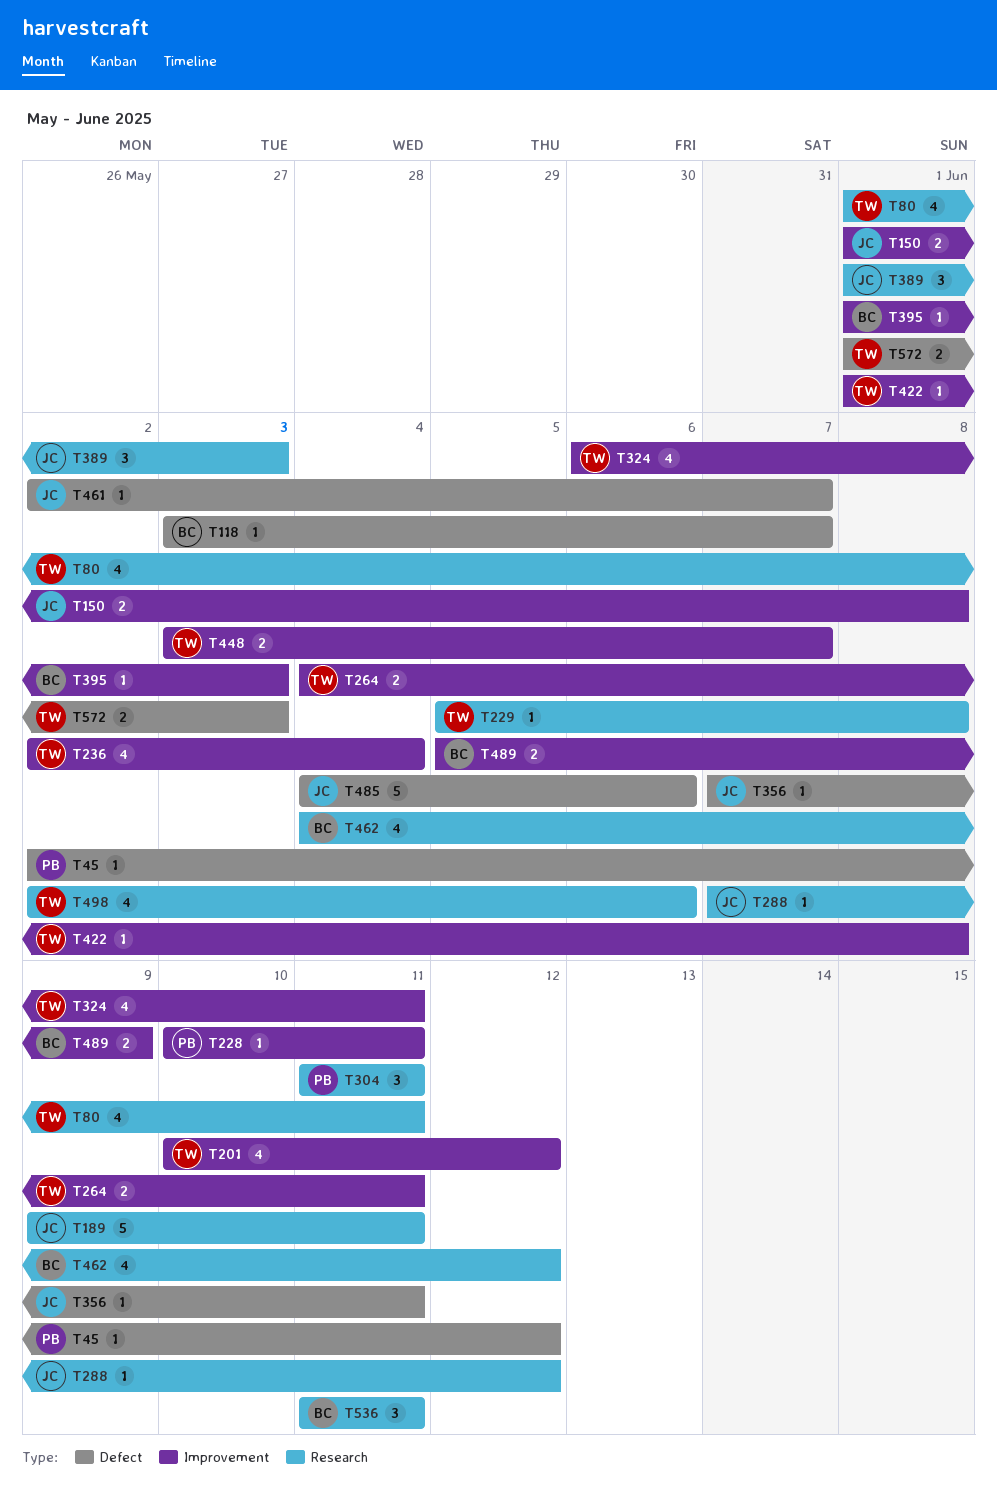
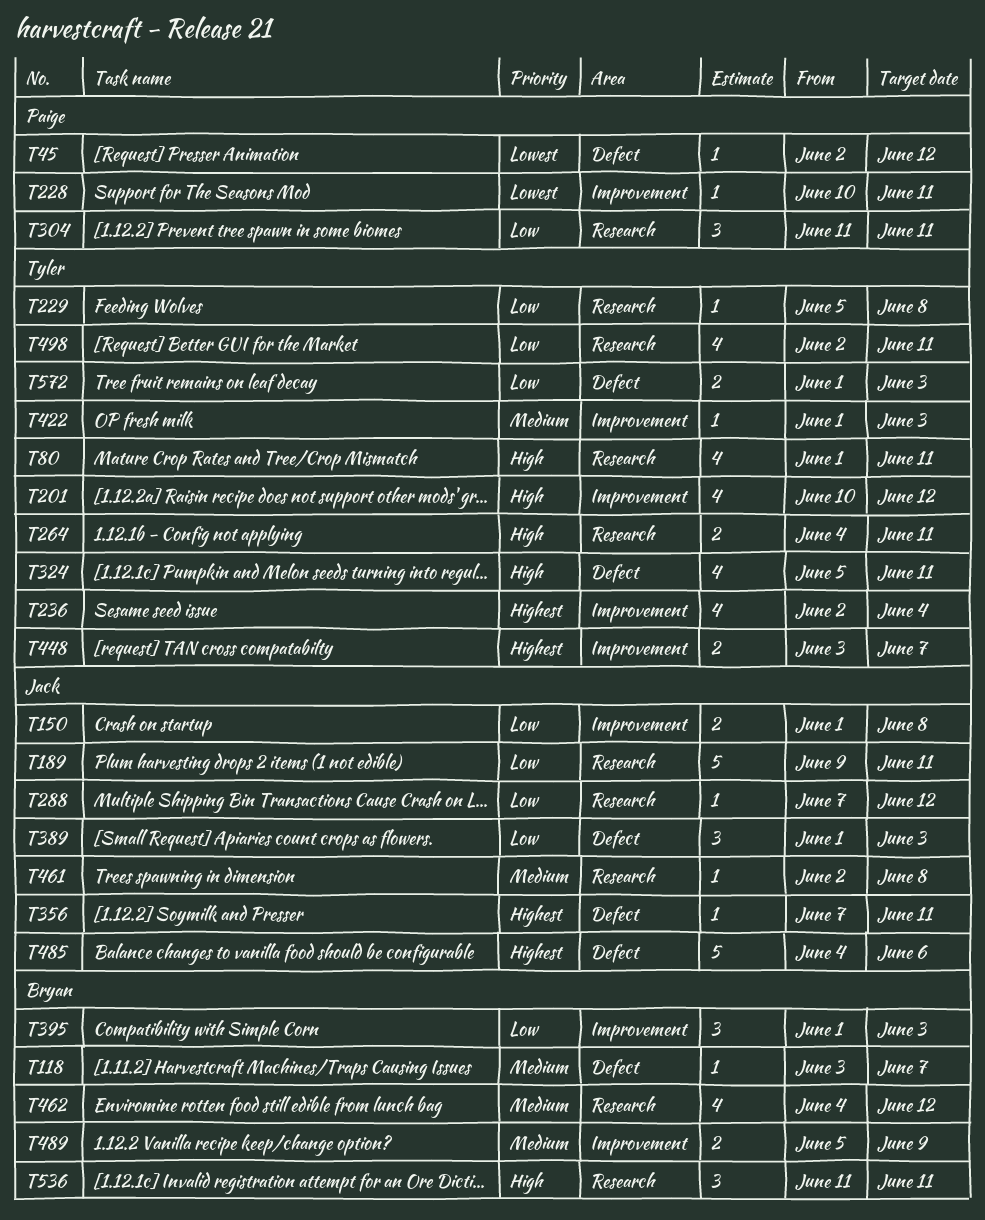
T264, label: Improvement -> Research
T324, label: Improvement -> Defect
T324, start: Jun 6 -> Jun 5
T389, label: Research -> Defect
T395, estimate: 1 -> 3
T422, due: Jun 8 -> Jun 3
T461, label: Defect -> Research
T461, due: Jun 7 -> Jun 8
T498, due: Jun 6 -> Jun 11

